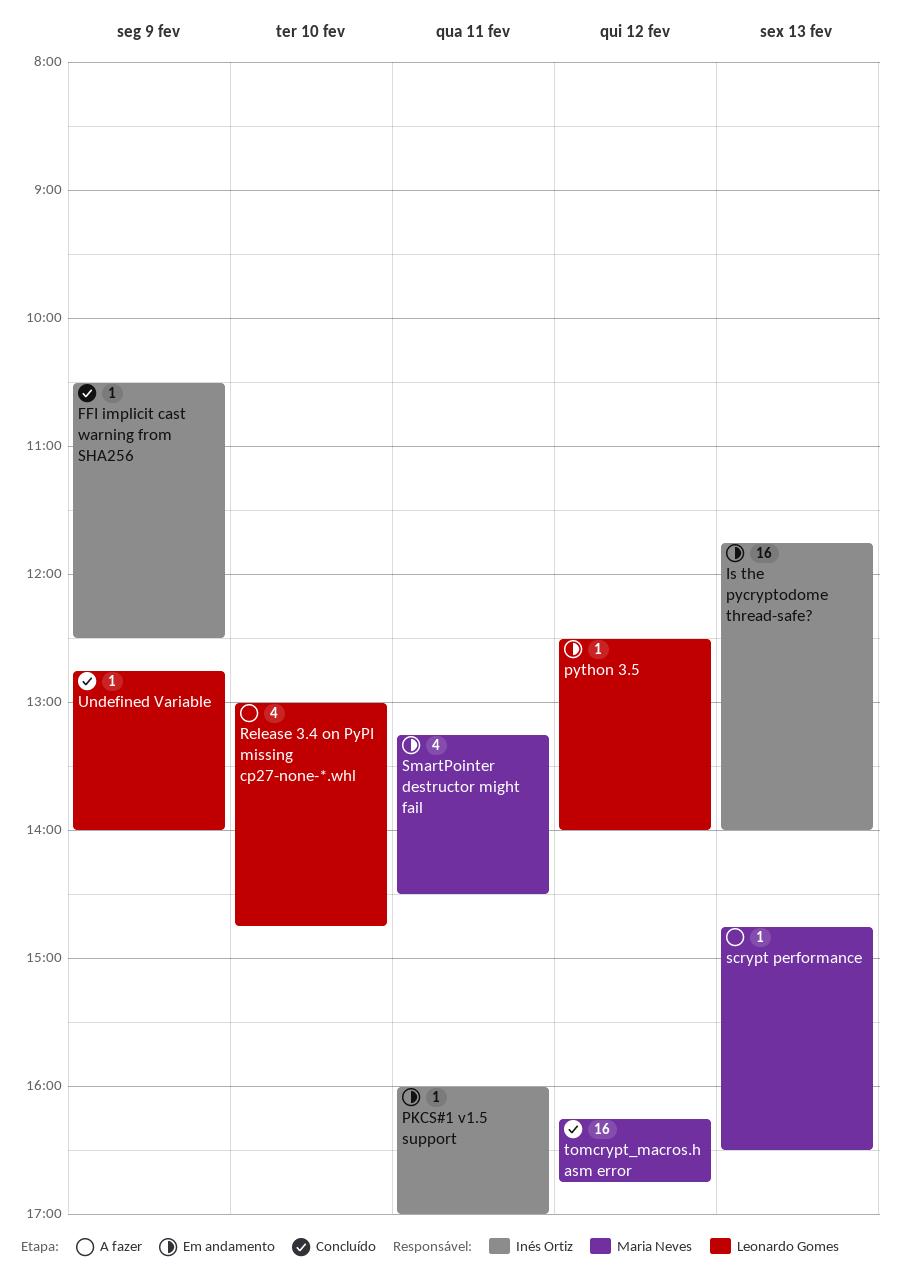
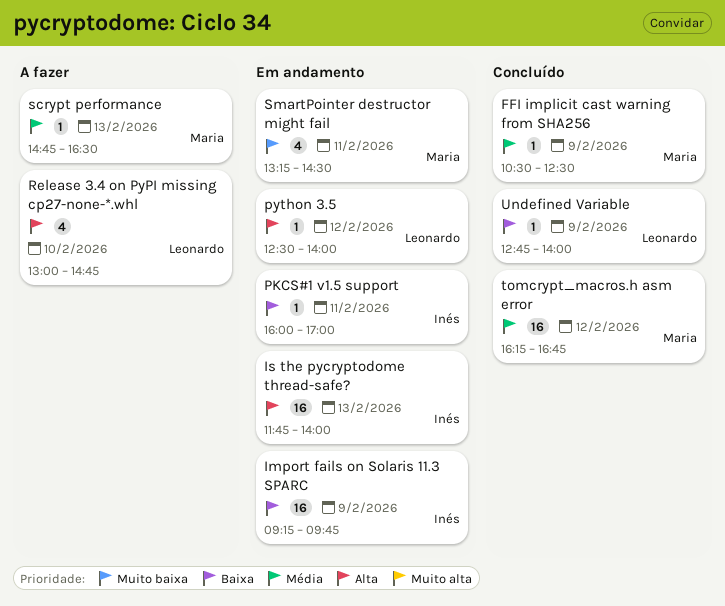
FFI implicit cast warning from SHA256, owner: Inés Ortiz -> Maria Neves
Import fails on Solaris 11.3 SPARC: none -> present

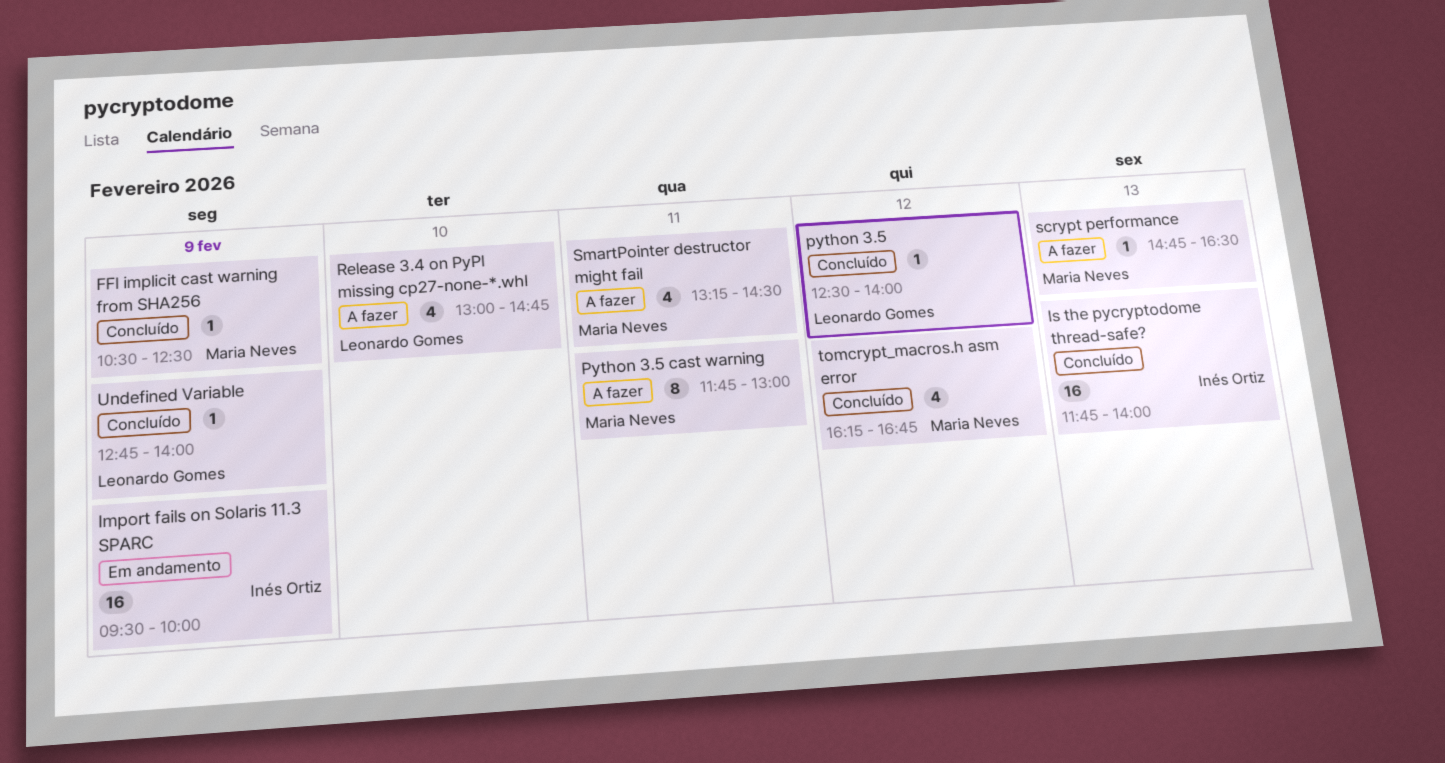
Import fails on Solaris 11.3 SPARC, begins: 09:15 -> 09:30
Import fails on Solaris 11.3 SPARC, ends: 09:45 -> 10:00
Is the pycryptodome thread-safe?, status: Em andamento -> Concluído
PKCS#1 v1.5 support: present -> none
python 3.5, status: Em andamento -> Concluído
Python 3.5 cast warning: none -> present
SmartPointer destructor might fail, status: Em andamento -> A fazer
tomcrypt_macros.h asm error, estimate: 16 -> 4

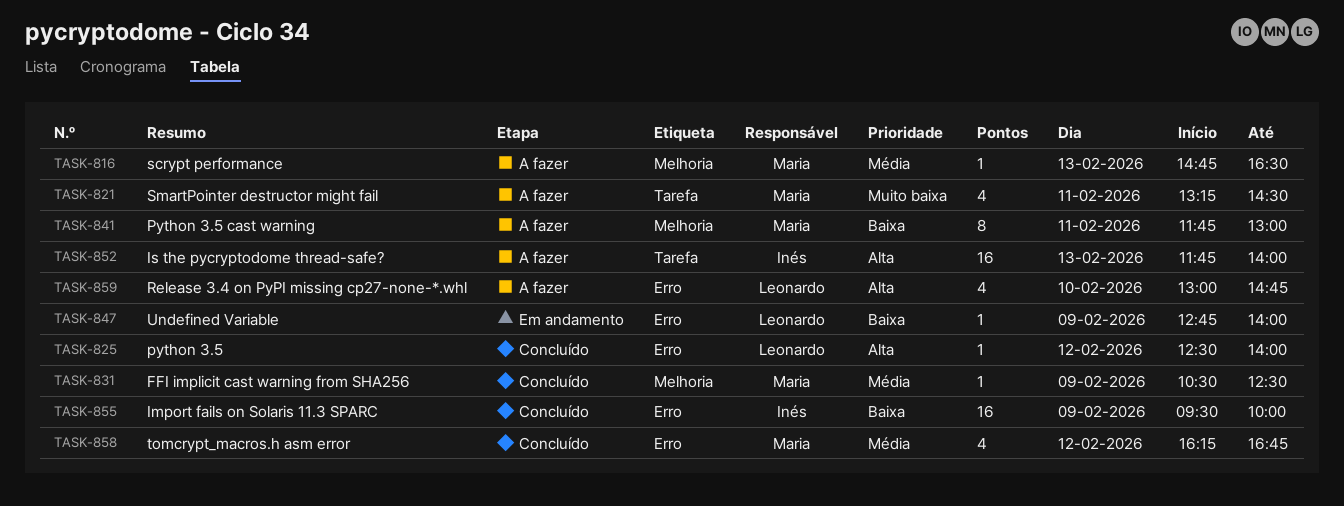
Import fails on Solaris 11.3 SPARC, status: Em andamento -> Concluído
Is the pycryptodome thread-safe?, status: Concluído -> A fazer
Undefined Variable, status: Concluído -> Em andamento

